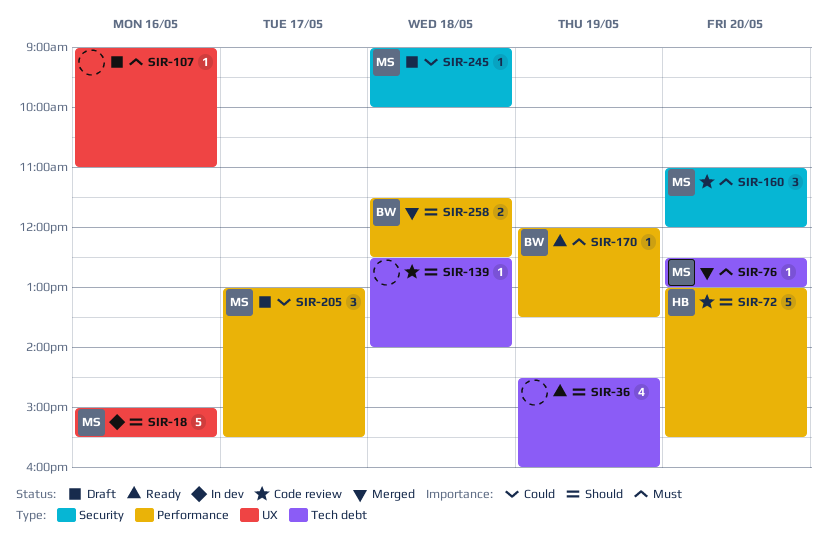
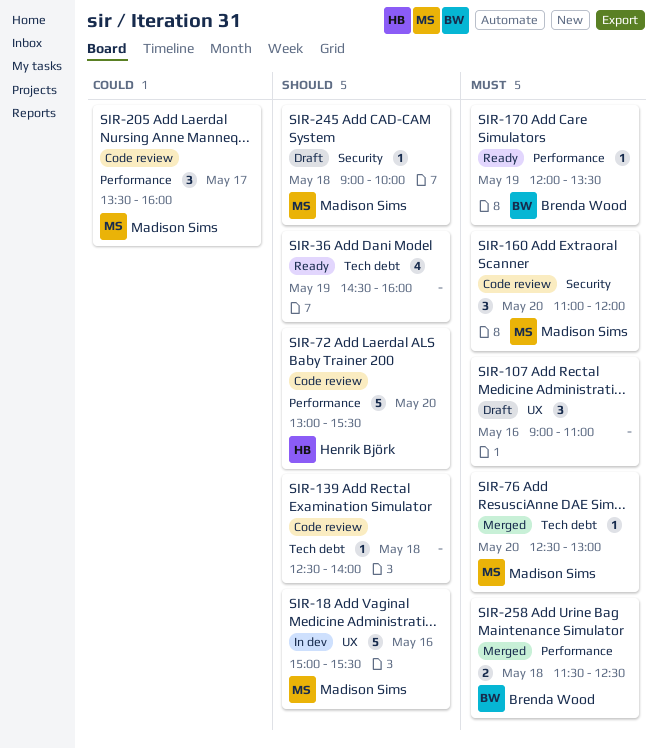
SIR-107, estimate: 1 -> 3
SIR-205, status: Draft -> Code review
SIR-205, begins: 13:00 -> 13:30
SIR-205, ends: 15:30 -> 16:00
SIR-245, priority: Could -> Should
SIR-258, priority: Should -> Must

